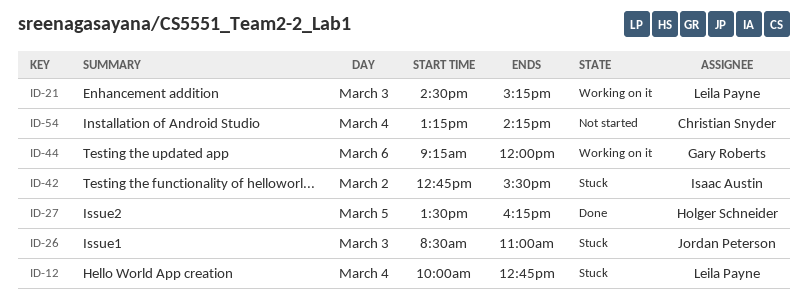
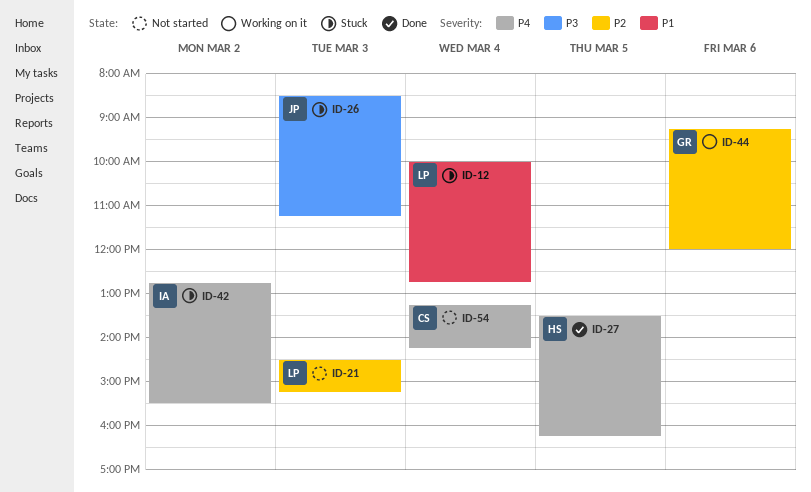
ID-21, status: Working on it -> Not started
ID-26, ends: 11:00 -> 11:15

